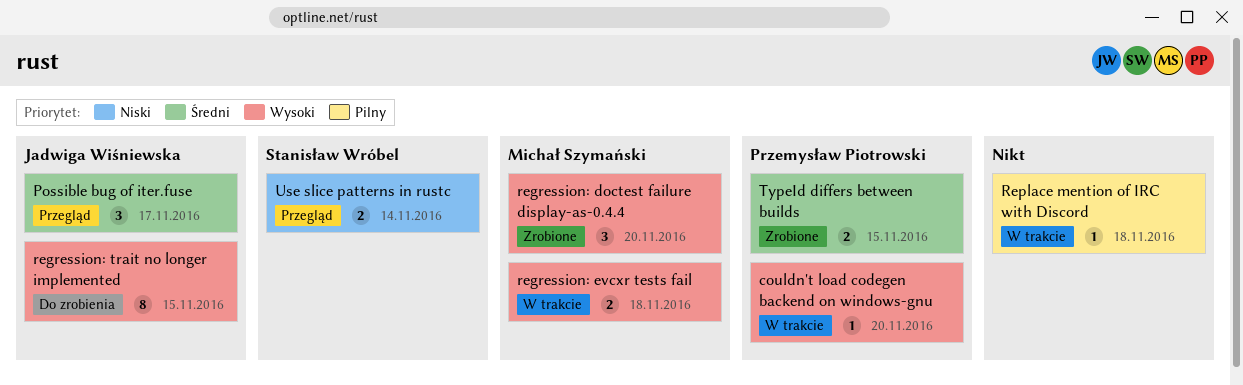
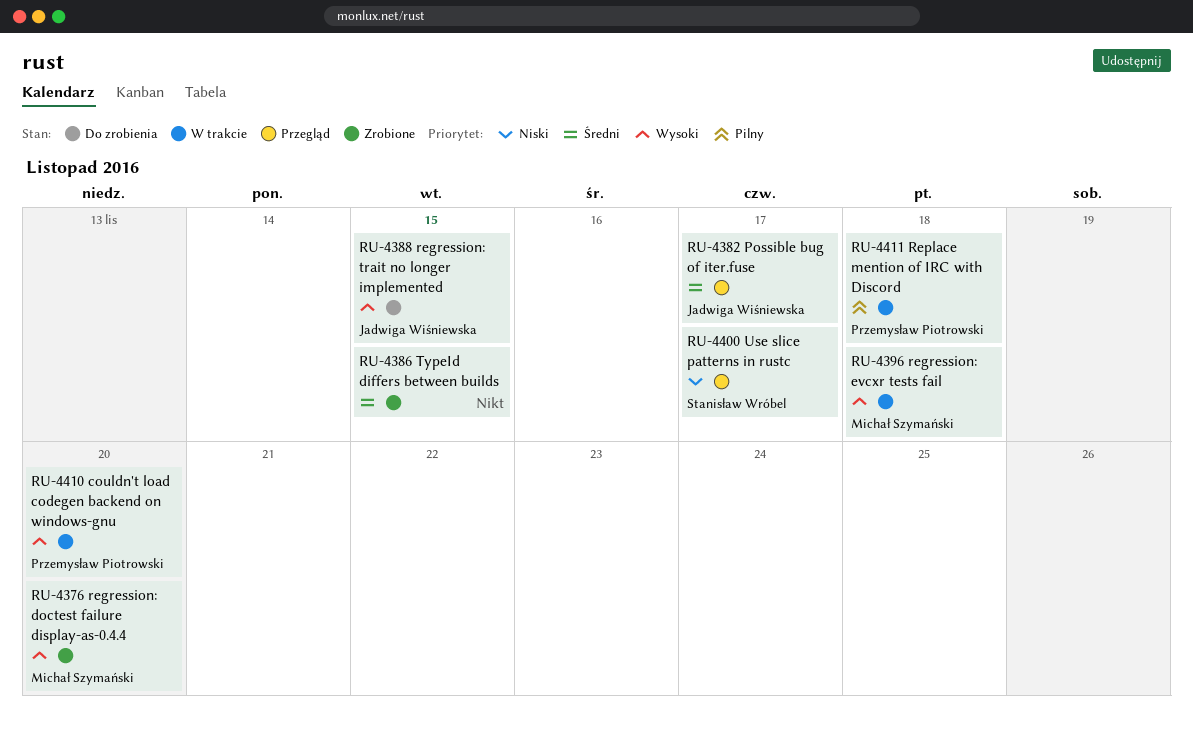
Replace mention of IRC with Discord, owner: none -> Przemysław Piotrowski
TypeId differs between builds, owner: Przemysław Piotrowski -> none
Use slice patterns in rustc, due: Nov 14 -> Nov 17

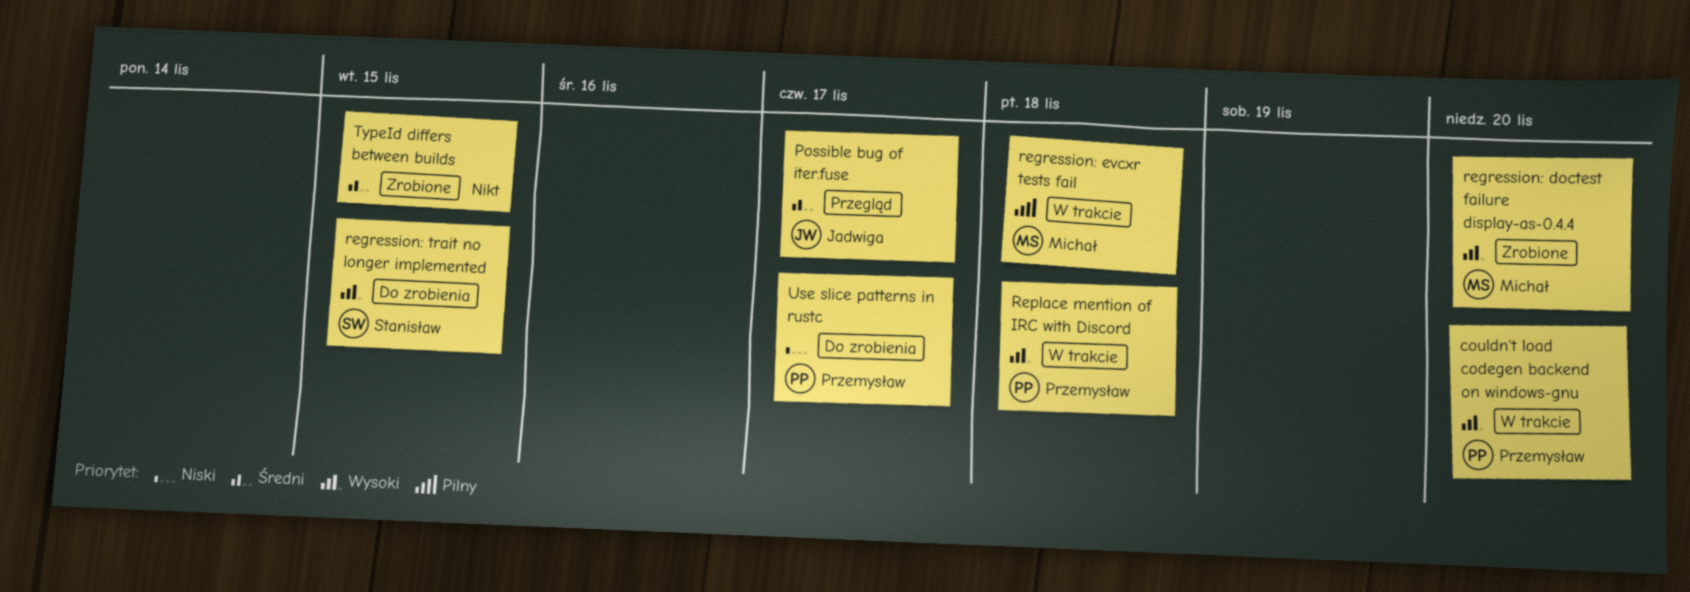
regression: evcxr tests fail, priority: Wysoki -> Pilny
regression: trait no longer implemented, owner: Jadwiga Wiśniewska -> Stanisław Wróbel
Replace mention of IRC with Discord, priority: Pilny -> Wysoki
Use slice patterns in rustc, status: Przegląd -> Do zrobienia
Use slice patterns in rustc, owner: Stanisław Wróbel -> Przemysław Piotrowski

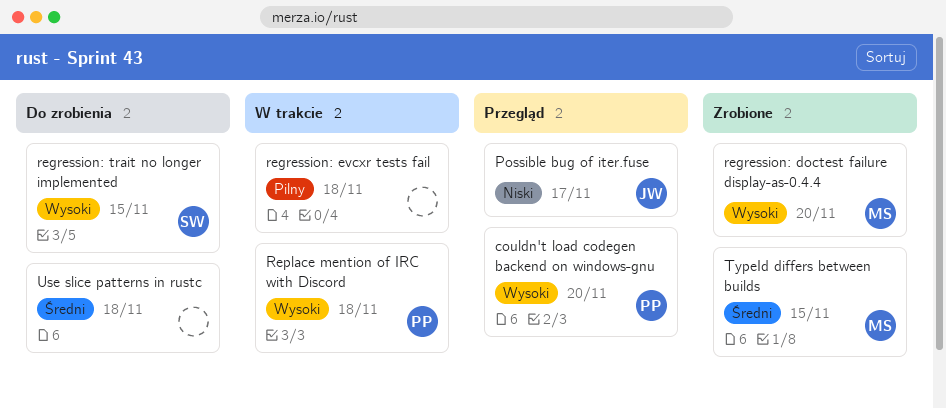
couldn't load codegen backend on windows-gnu, status: W trakcie -> Przegląd
Possible bug of iter.fuse, priority: Średni -> Niski
regression: evcxr tests fail, owner: Michał -> none
TypeId differs between builds, owner: none -> Michał
Use slice patterns in rustc, owner: Przemysław -> none
Use slice patterns in rustc, priority: Niski -> Średni
Use slice patterns in rustc, due: Nov 17 -> Nov 18

